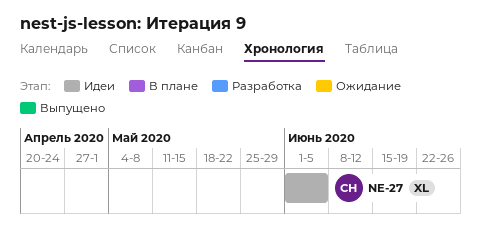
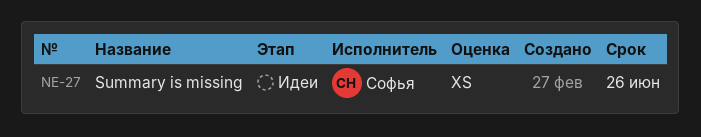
NE-27, estimate: XL -> XS
NE-27, due: Jun 5 -> Jun 26

